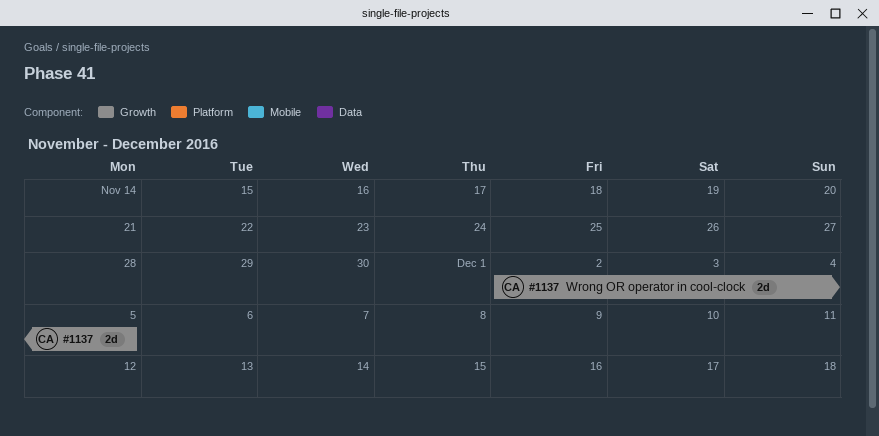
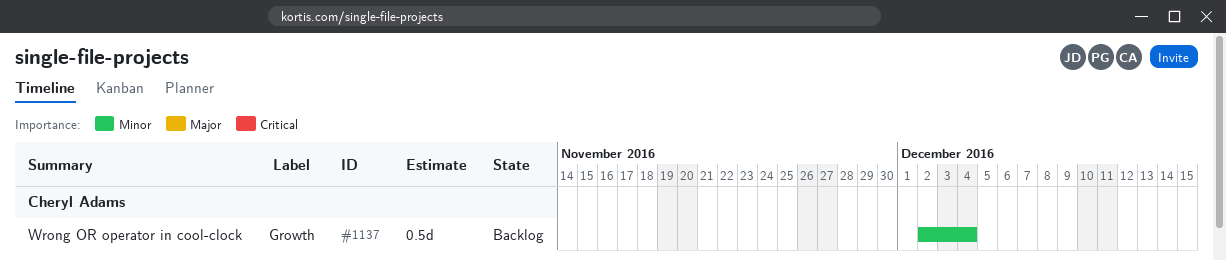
#1137, estimate: 2d -> 0.5d
#1137, due: Dec 5 -> Dec 4

